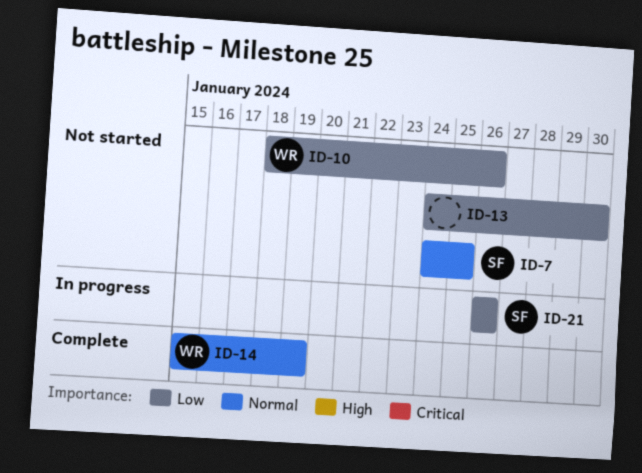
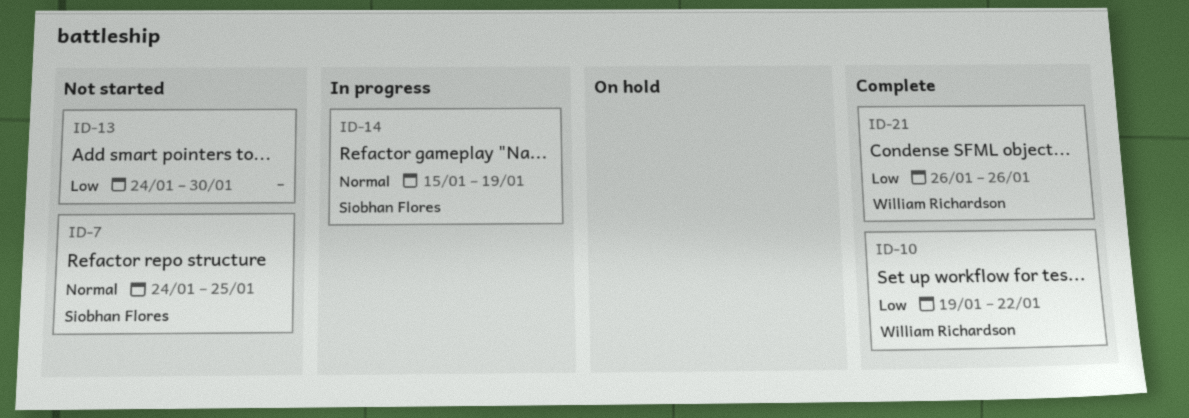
ID-10, status: Not started -> Complete
ID-10, start: Jan 18 -> Jan 19
ID-10, due: Jan 26 -> Jan 22
ID-14, status: Complete -> In progress
ID-14, owner: William Richardson -> Siobhan Flores
ID-21, status: In progress -> Complete
ID-21, owner: Siobhan Flores -> William Richardson

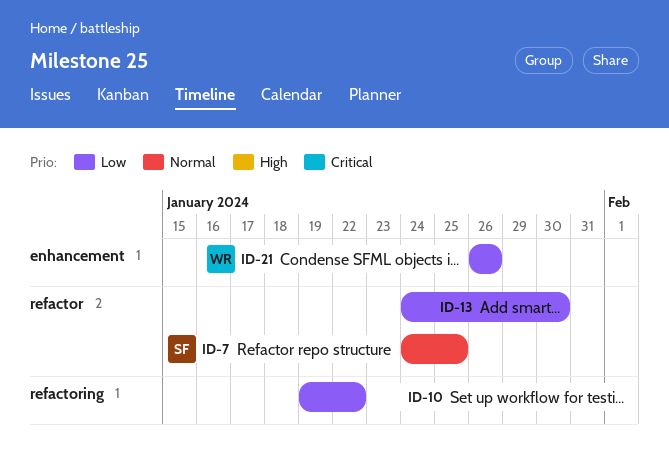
ID-10, owner: William Richardson -> none
ID-14: present -> none

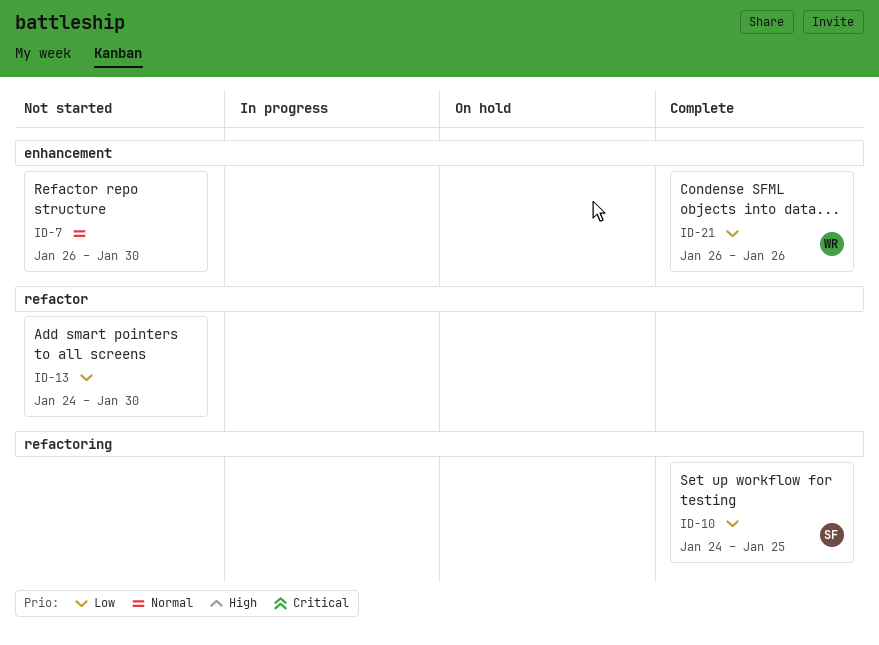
ID-7, owner: SF -> none
ID-7, label: refactor -> enhancement
ID-7, start: Jan 24 -> Jan 26
ID-7, due: Jan 25 -> Jan 30
ID-10, owner: none -> SF
ID-10, start: Jan 19 -> Jan 24
ID-10, due: Jan 22 -> Jan 25

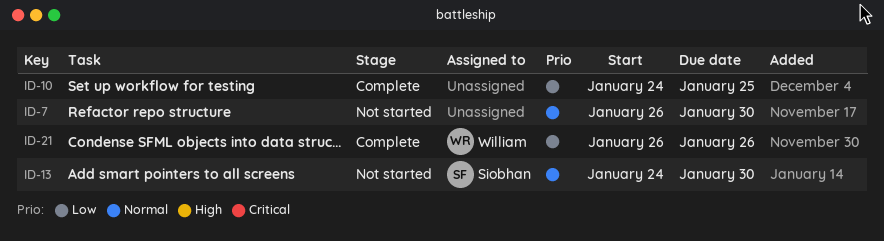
ID-10, owner: Siobhan -> none
ID-13, owner: none -> Siobhan
ID-13, priority: Low -> Normal

